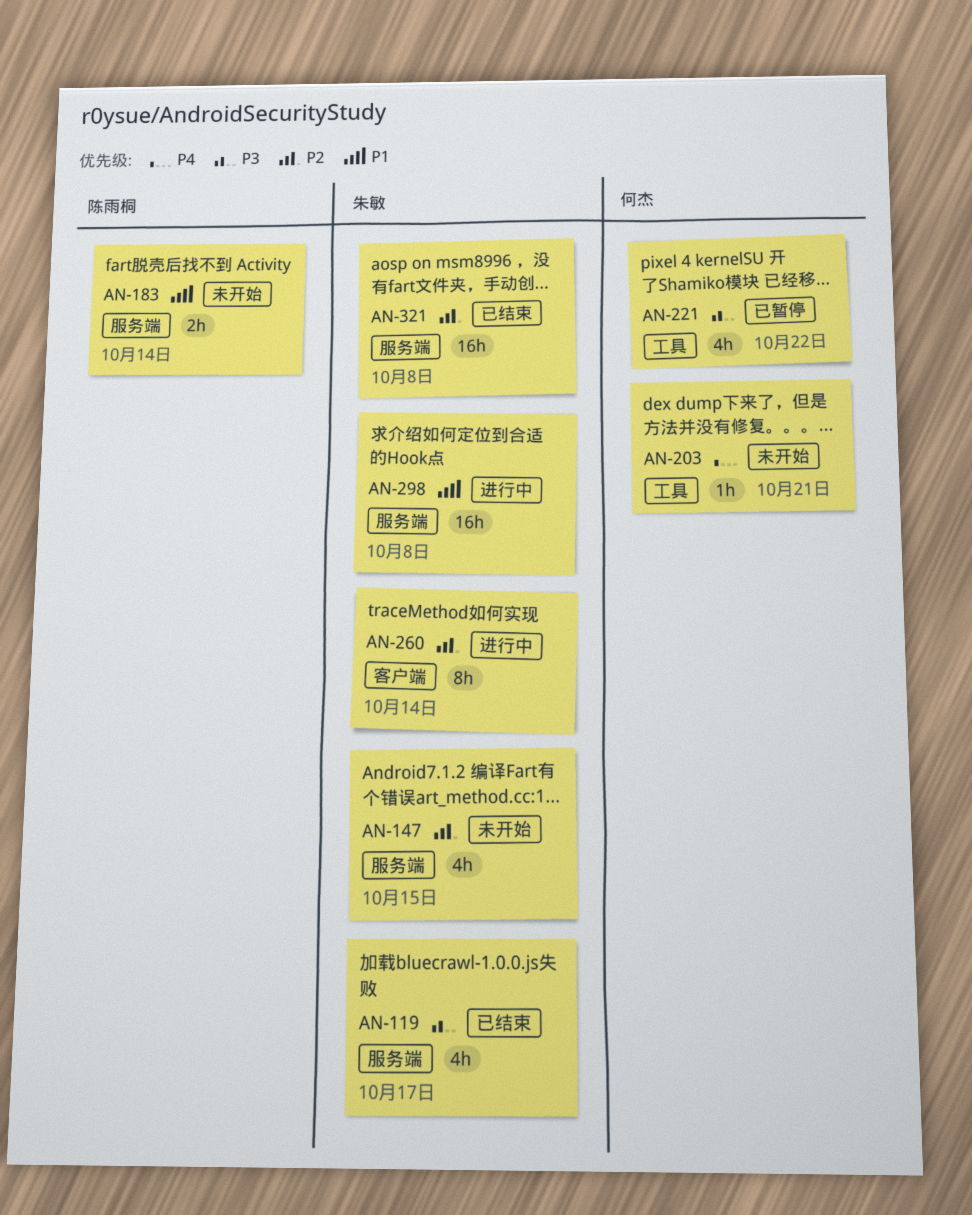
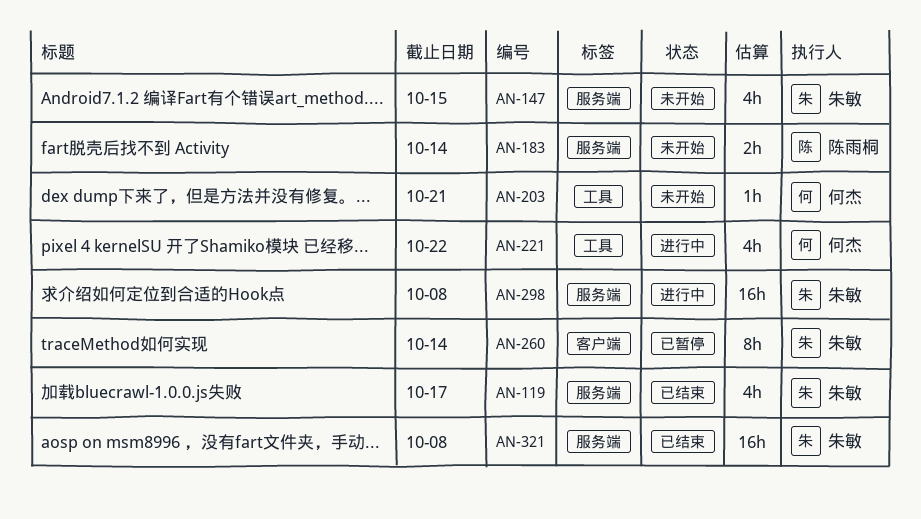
AN-221, status: 已暂停 -> 进行中
AN-260, status: 进行中 -> 已暂停

